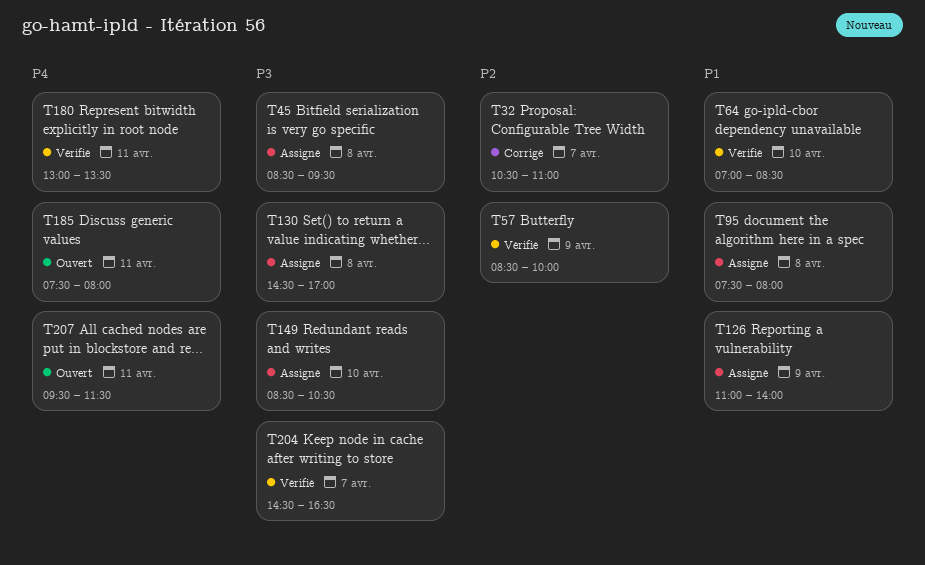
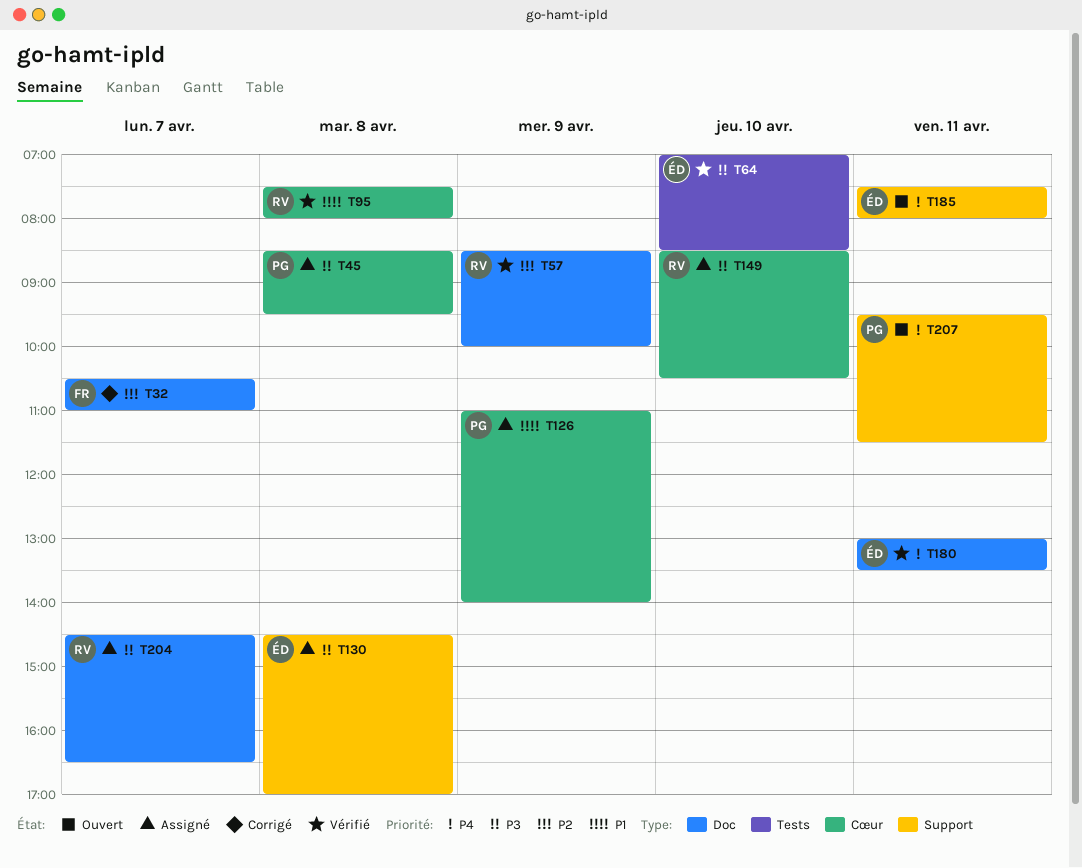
T64, priority: P1 -> P3
T95, status: Assigné -> Vérifié
T204, status: Vérifié -> Assigné

